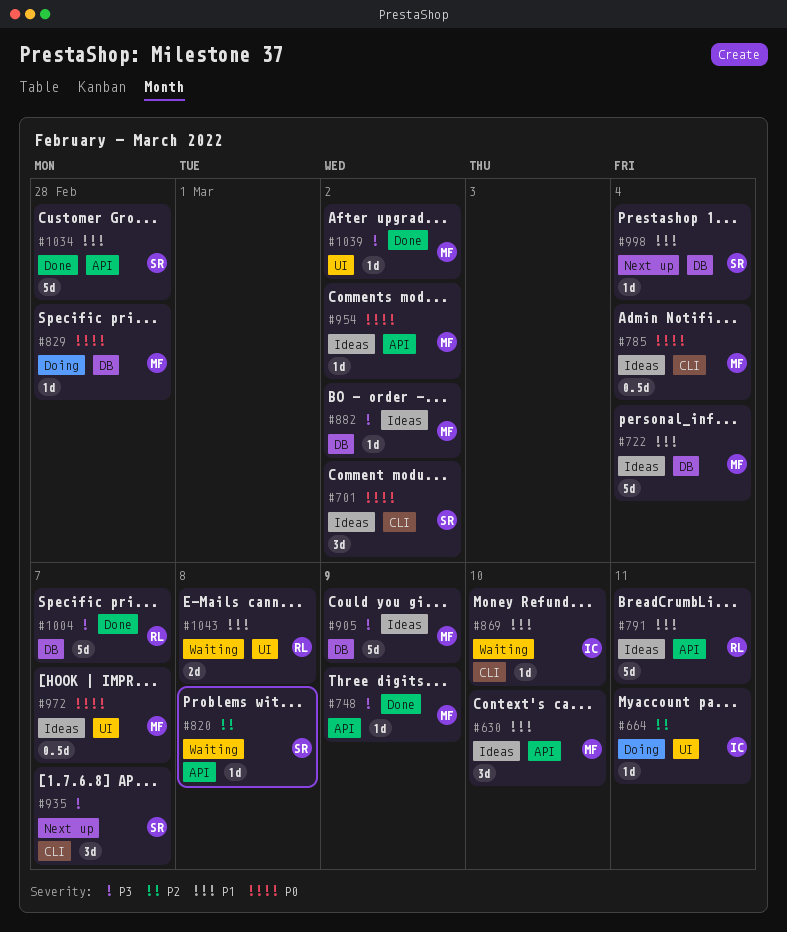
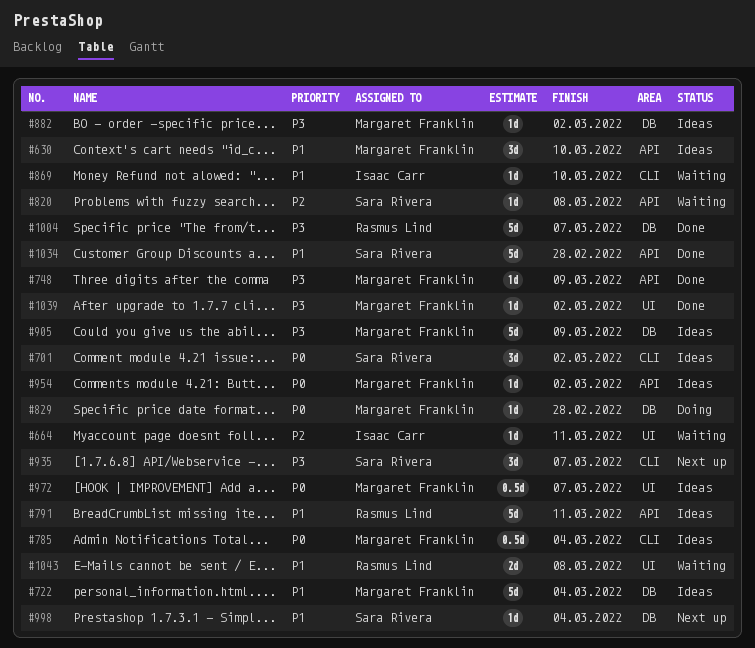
#664, status: Doing -> Waiting

